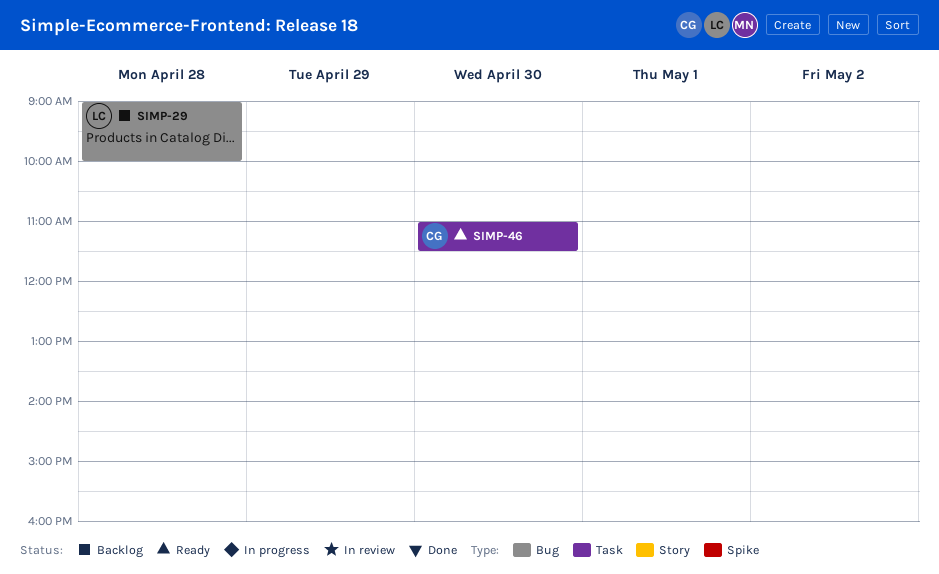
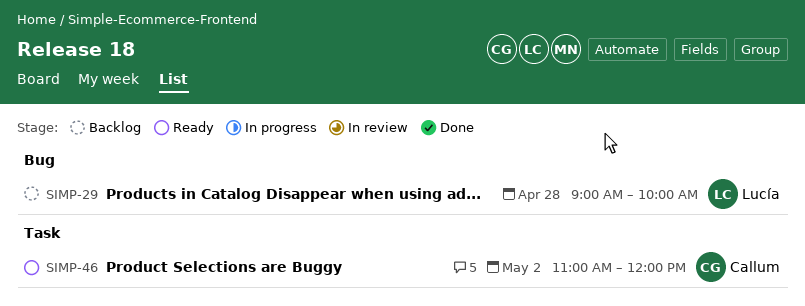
SIMP-46, day: Apr 30 -> May 2
SIMP-46, ends: 11:30 -> 12:00

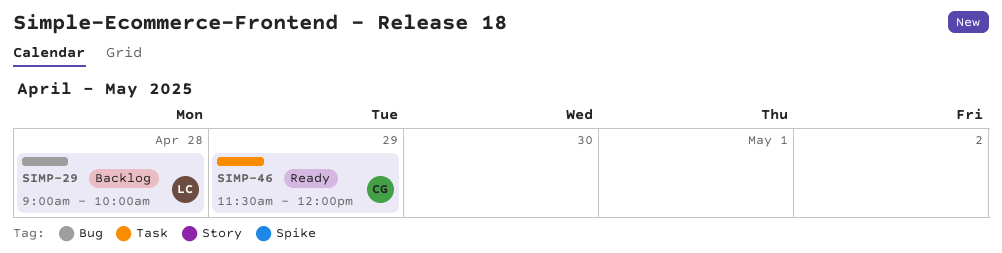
SIMP-46, day: May 2 -> Apr 29
SIMP-46, begins: 11:00 -> 11:30

